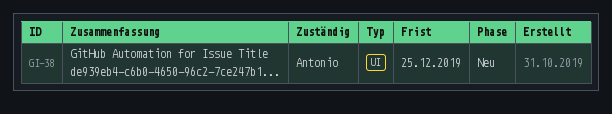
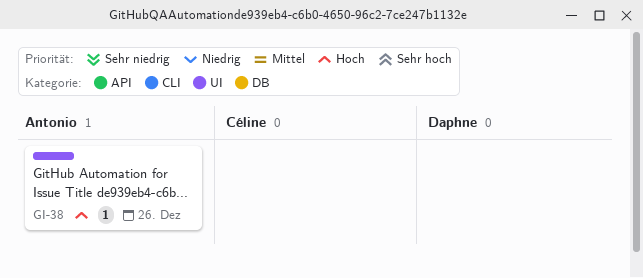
GI-38, due: Dec 25 -> Dec 26

